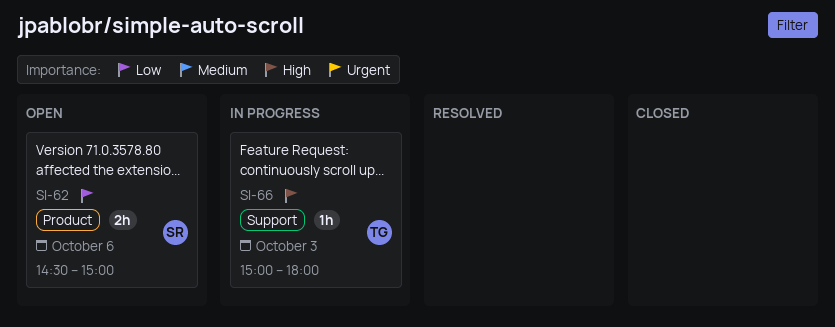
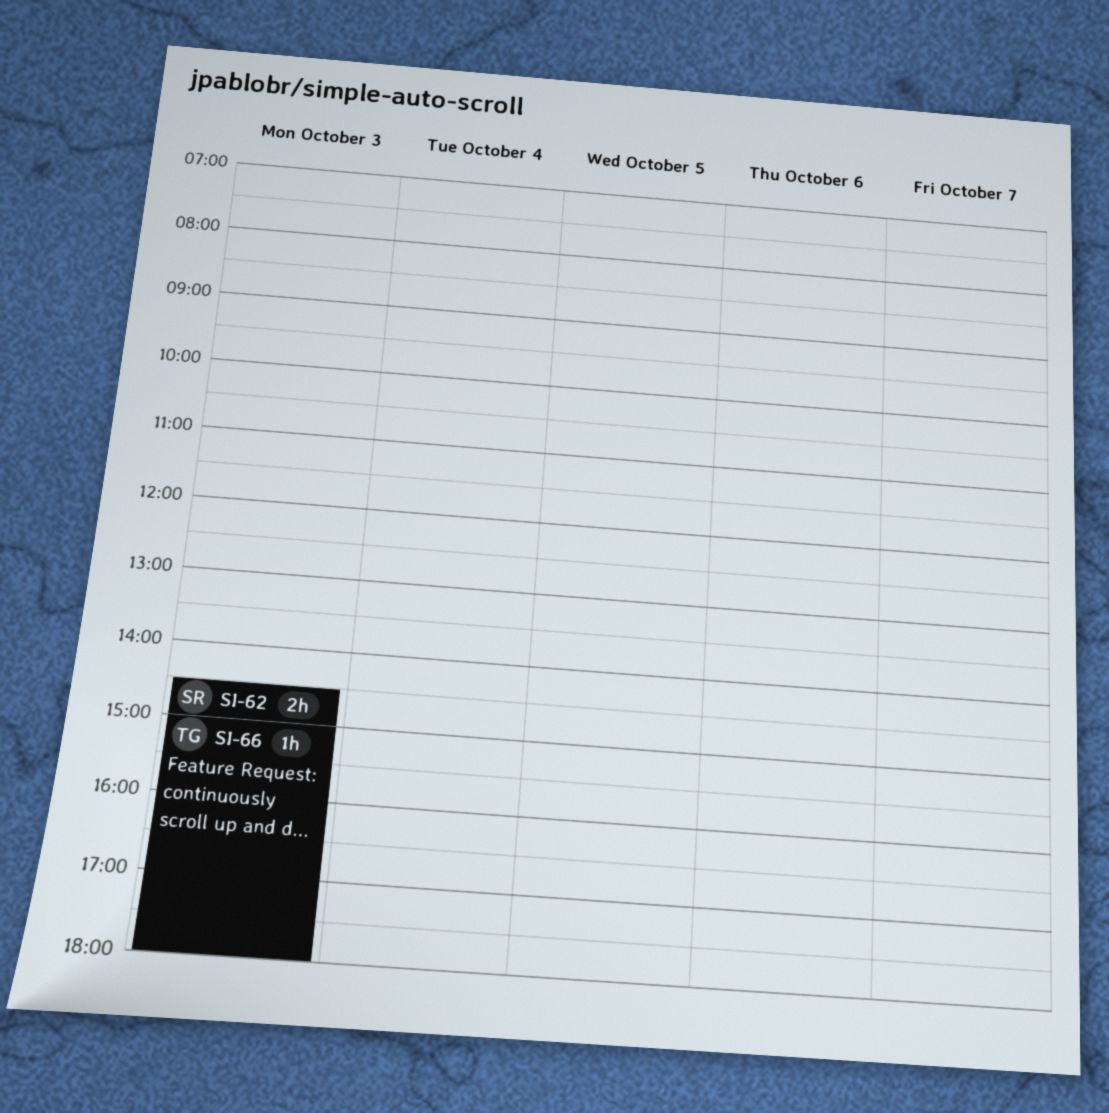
SI-62, day: Oct 6 -> Oct 3

